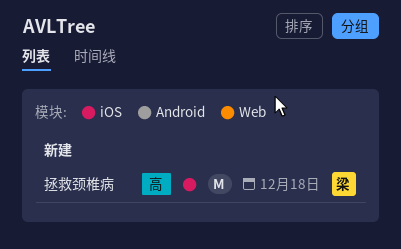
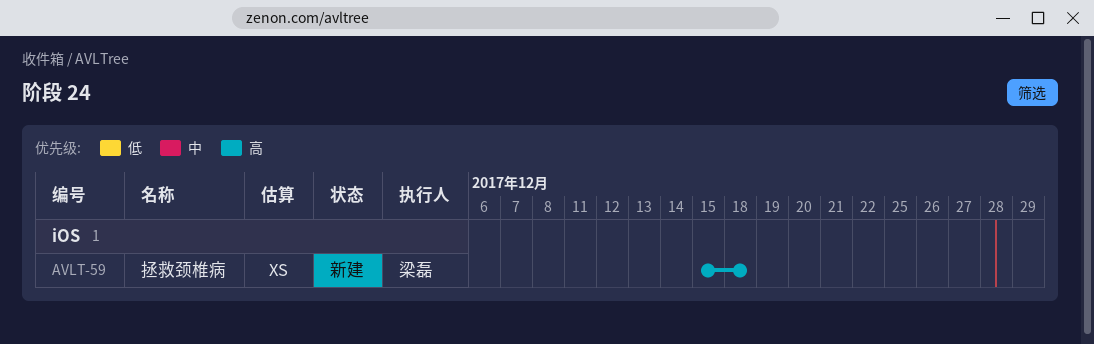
拯救颈椎病, estimate: M -> XS

